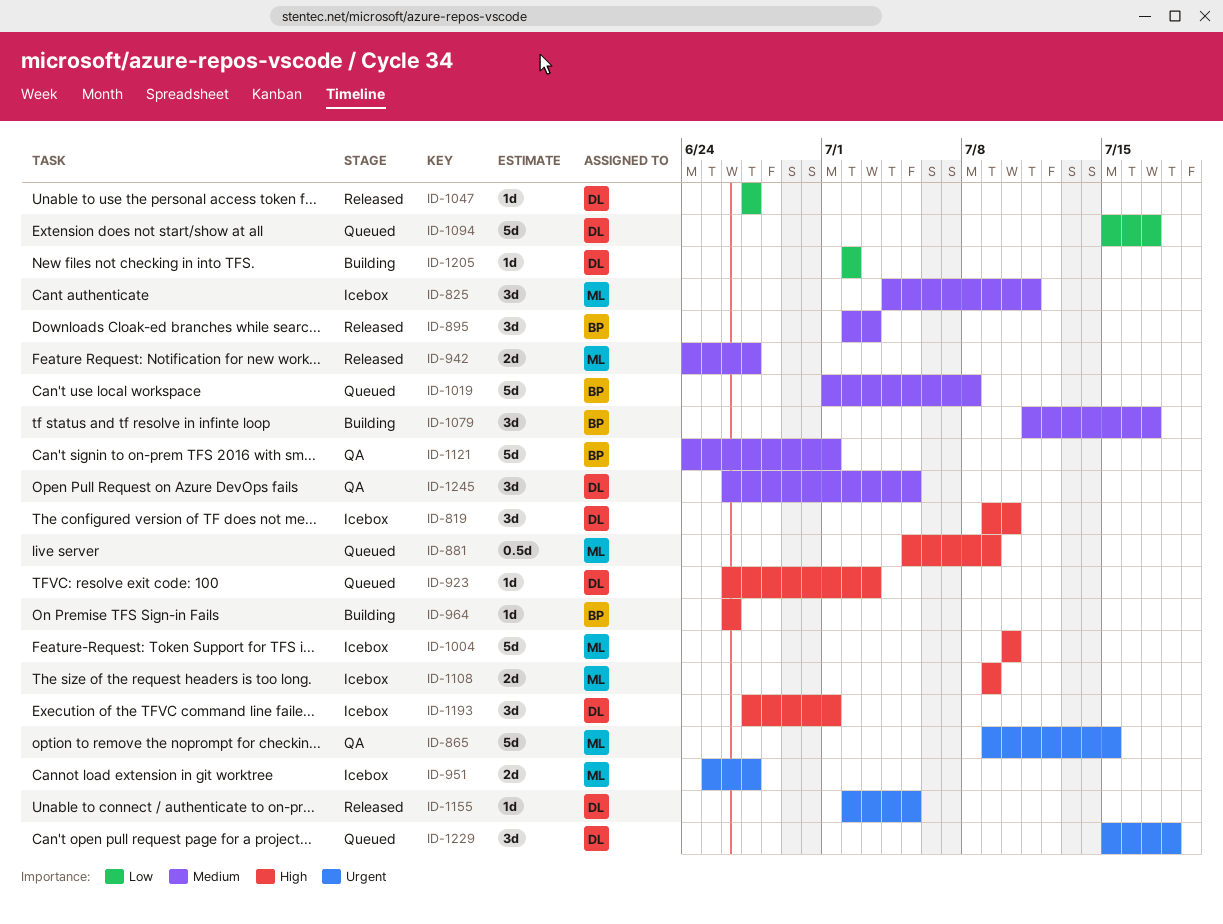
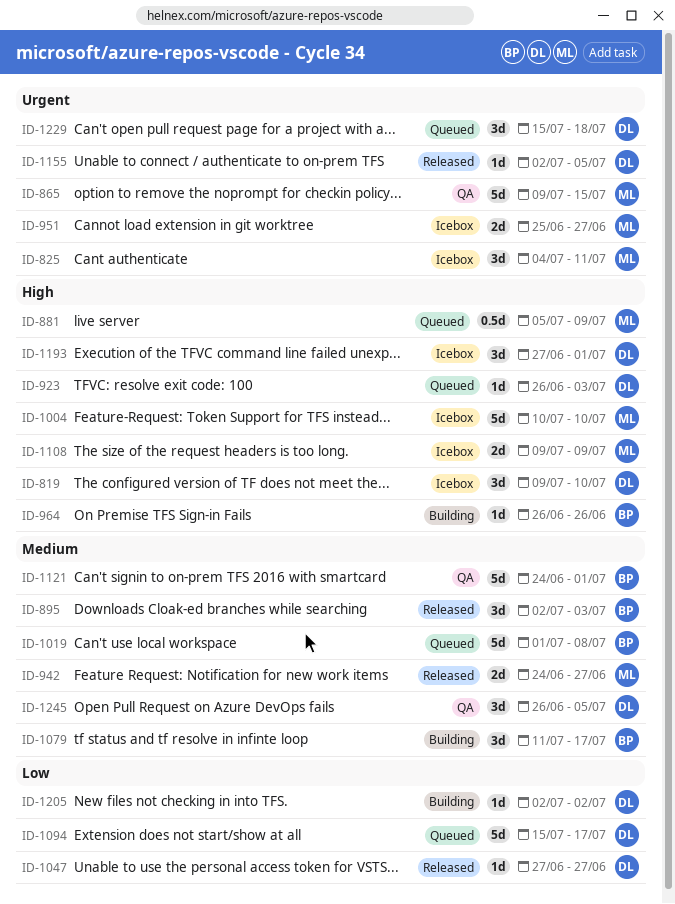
ID-825, priority: Medium -> Urgent

